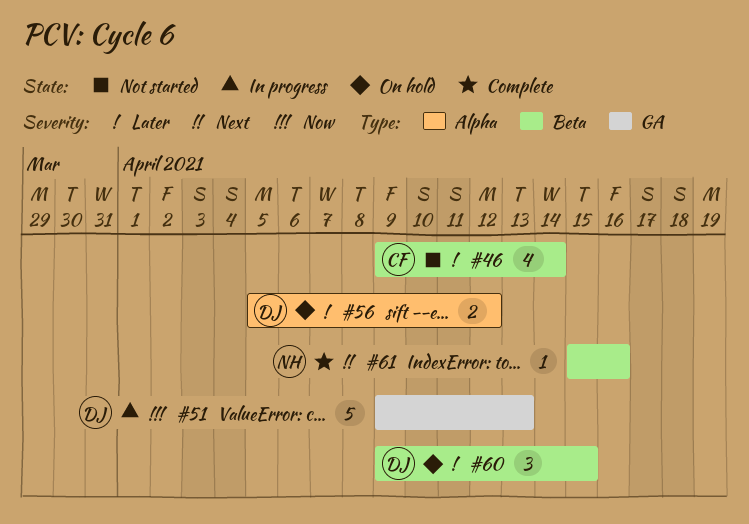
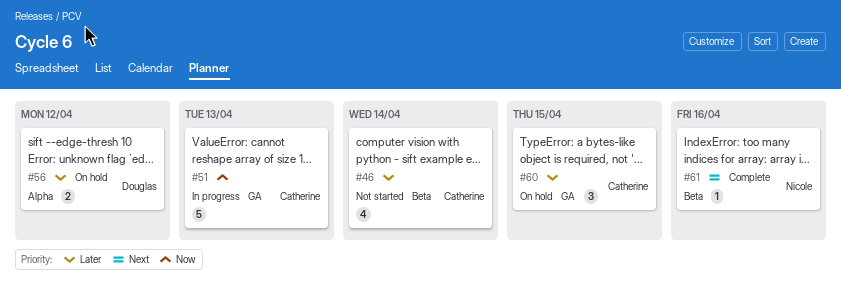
#51, owner: Douglas -> Catherine
#60, owner: Douglas -> Catherine
#60, label: Beta -> GA

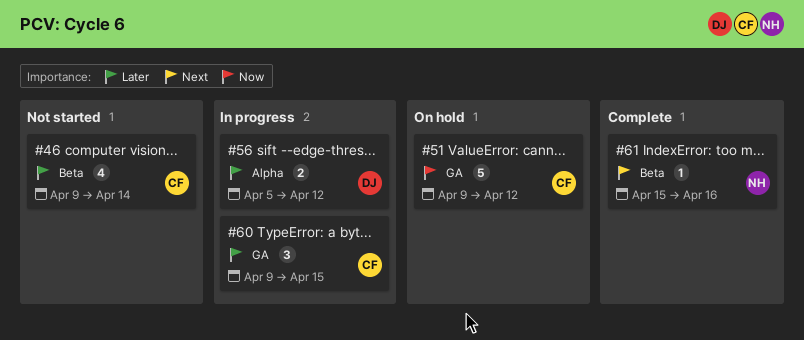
#51, status: In progress -> On hold
#51, due: Apr 13 -> Apr 12
#56, status: On hold -> In progress
#60, status: On hold -> In progress

